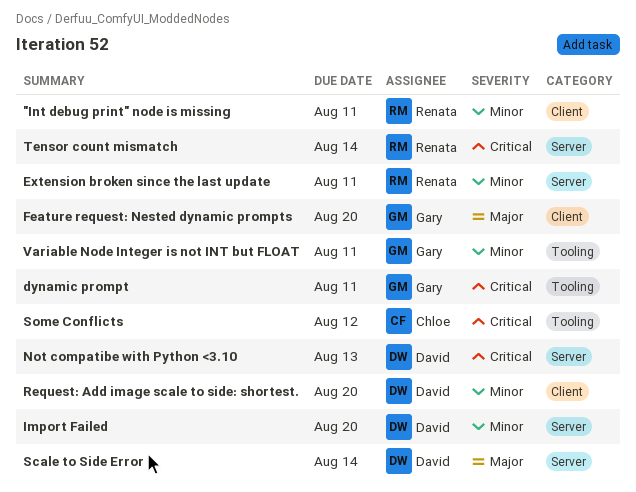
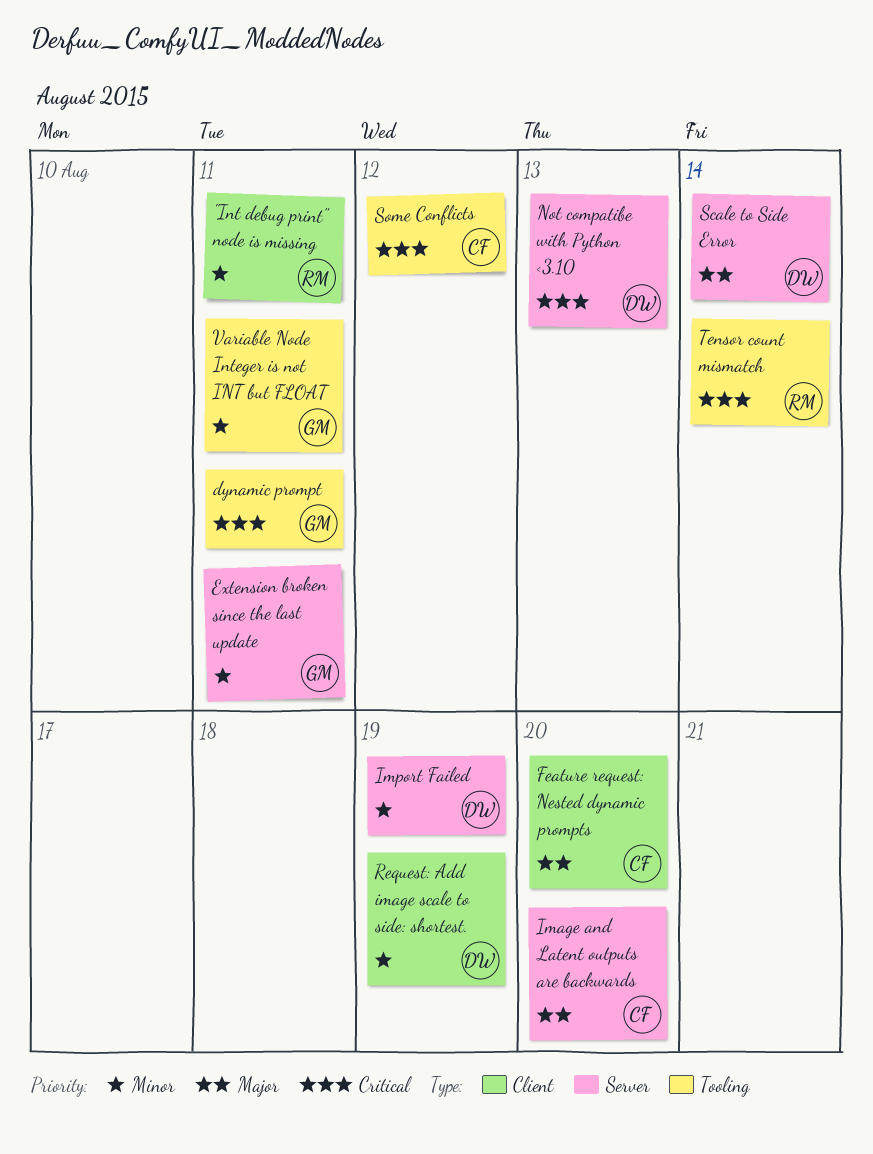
Extension broken since the last update, owner: Renata -> Gary
Feature request: Nested dynamic prompts, owner: Gary -> Chloe
Image and Latent outputs are backwards: none -> present
Import Failed, due: Aug 20 -> Aug 19
Request: Add image scale to side: shortest., due: Aug 20 -> Aug 19
Tensor count mismatch, label: Server -> Tooling

